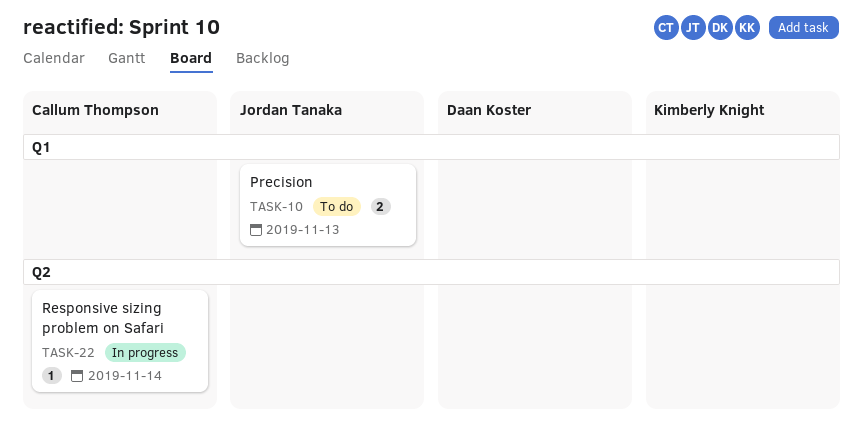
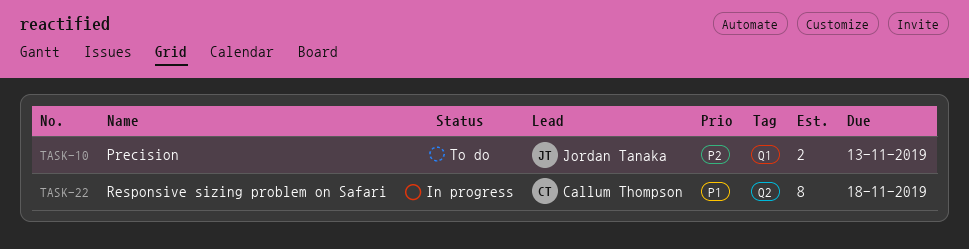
TASK-22, estimate: 1 -> 8
TASK-22, due: Nov 14 -> Nov 18

